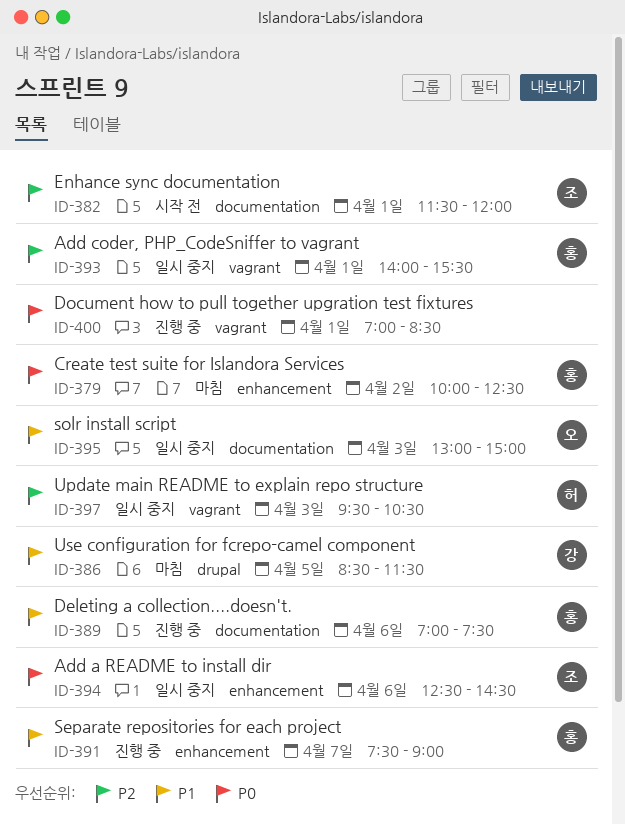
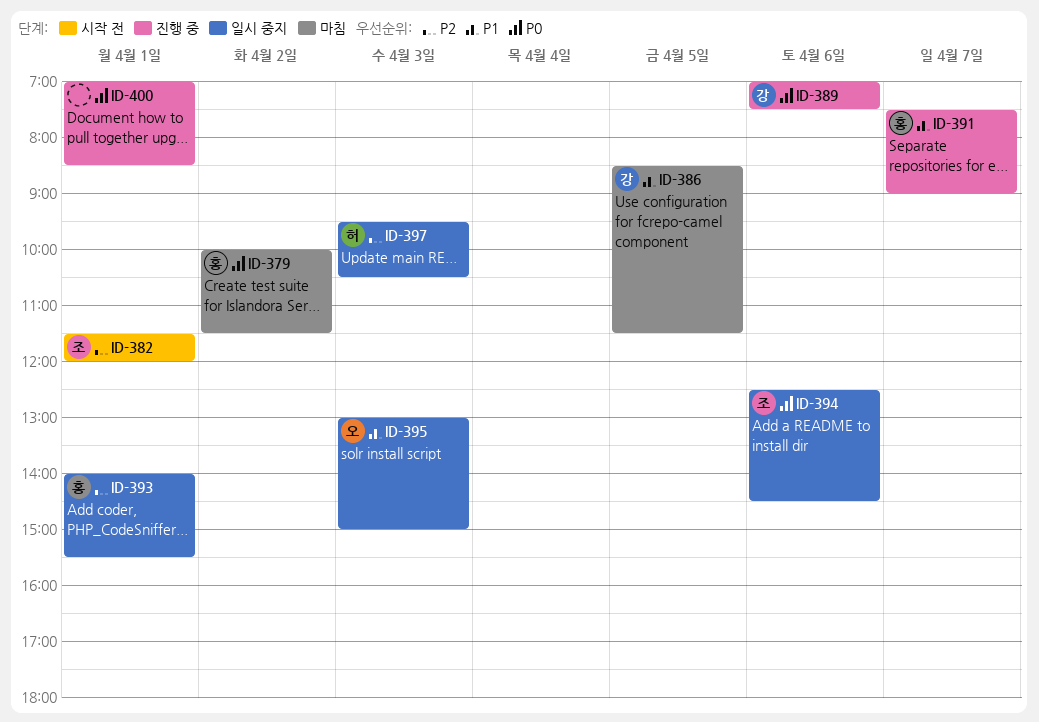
ID-379, ends: 12:30 -> 11:30
ID-389, owner: 홍 -> 강
ID-389, priority: P1 -> P0

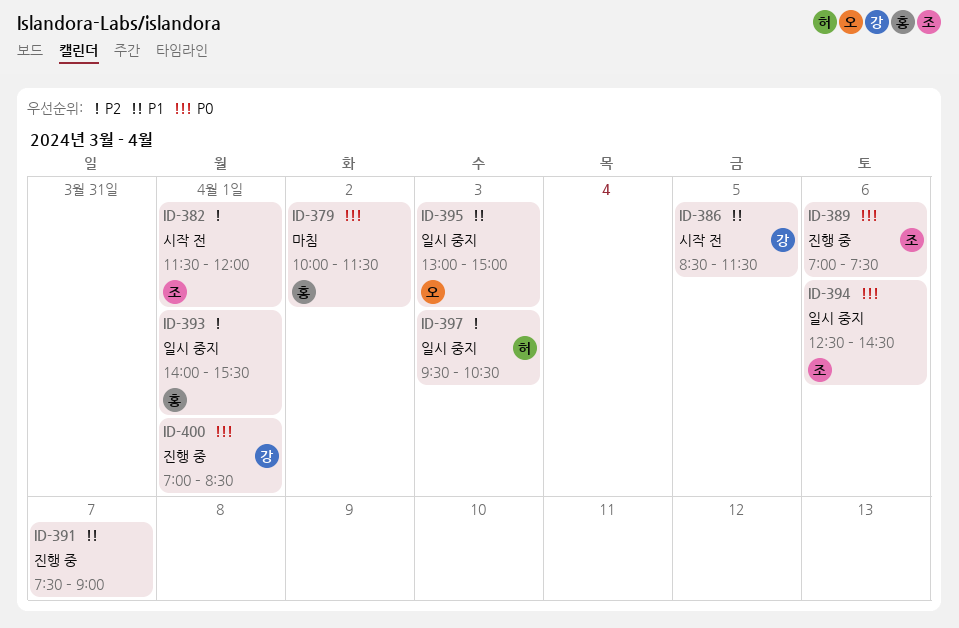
ID-386, status: 마침 -> 시작 전
ID-389, owner: 강 -> 조
ID-391, owner: 홍 -> none
ID-400, owner: none -> 강

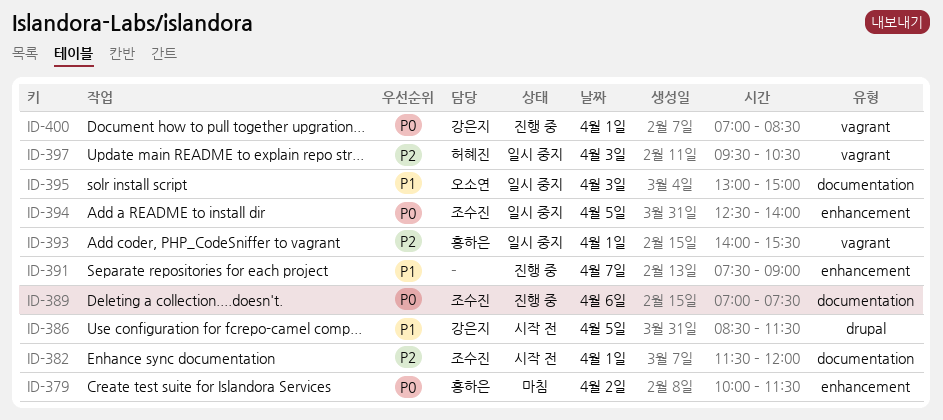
ID-394, day: Apr 6 -> Apr 5
ID-394, ends: 14:30 -> 14:00

